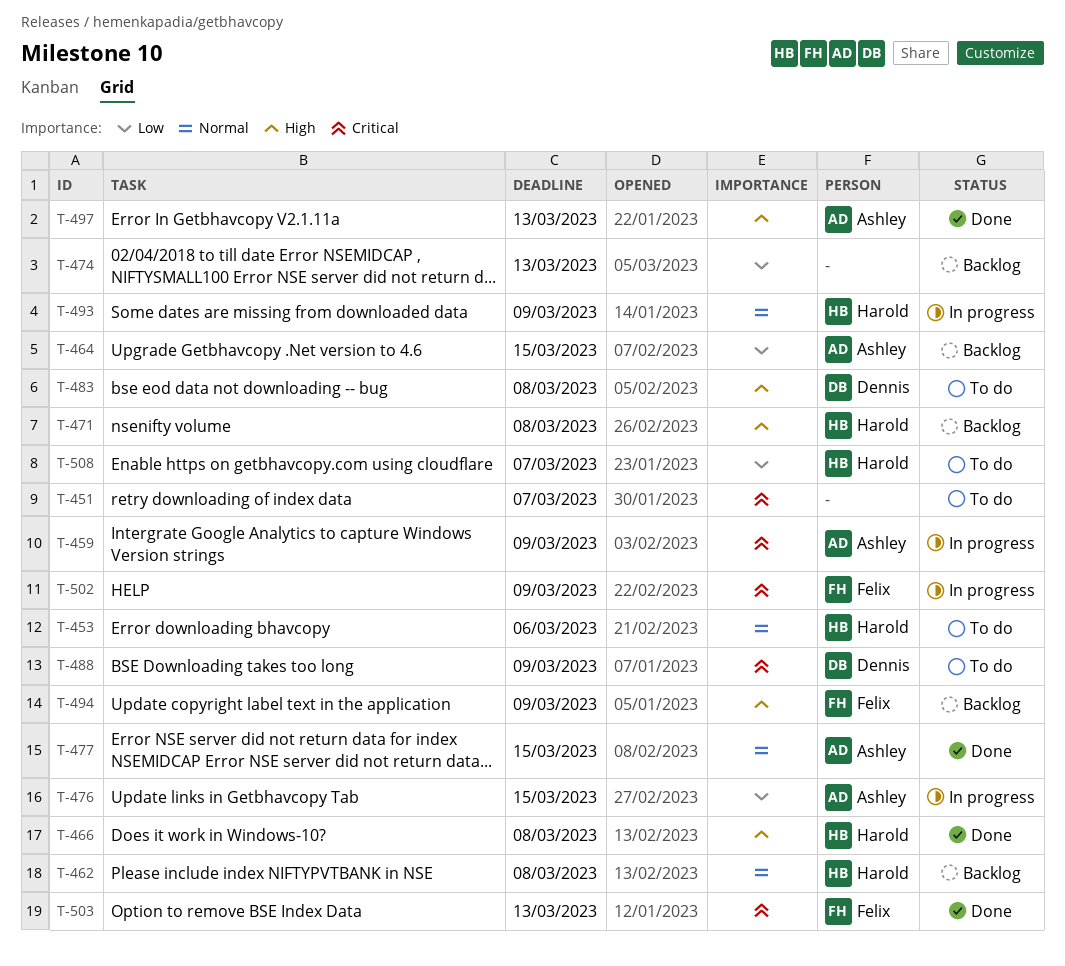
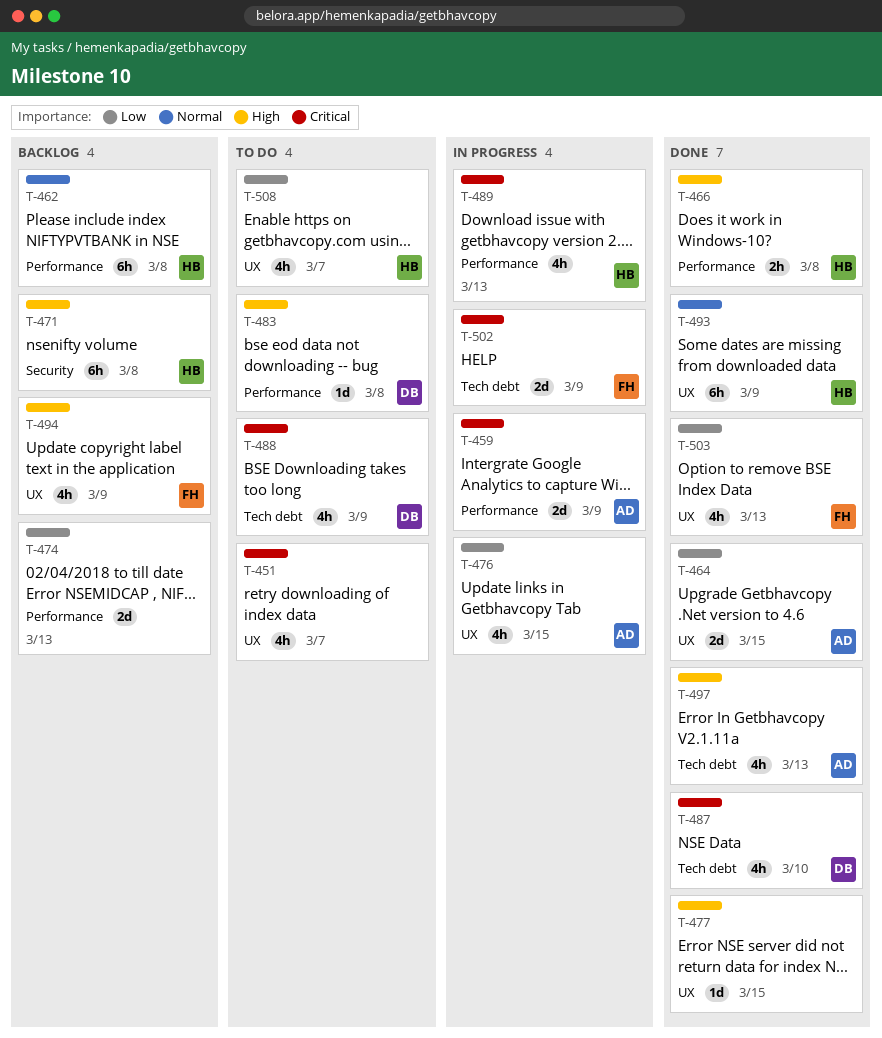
T-453: present -> none
T-464, status: Backlog -> Done
T-477, owner: Ashley -> none
T-477, priority: Normal -> High
T-487: none -> present
T-489: none -> present
T-493, status: In progress -> Done
T-503, priority: Critical -> Low

